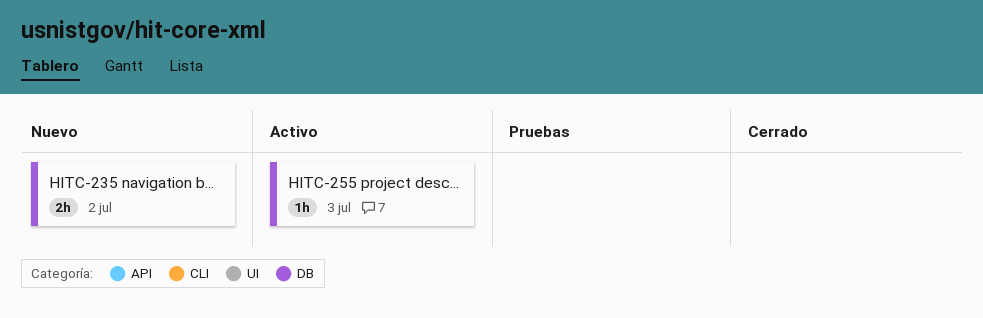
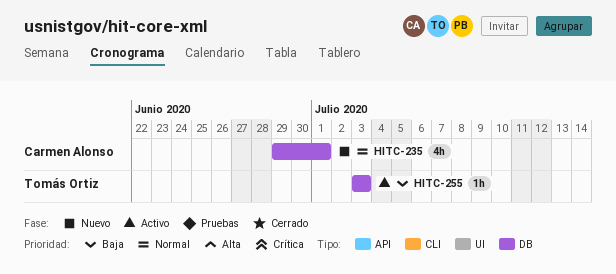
HITC-235, estimate: 2h -> 4h
HITC-235, due: Jul 2 -> Jul 1

